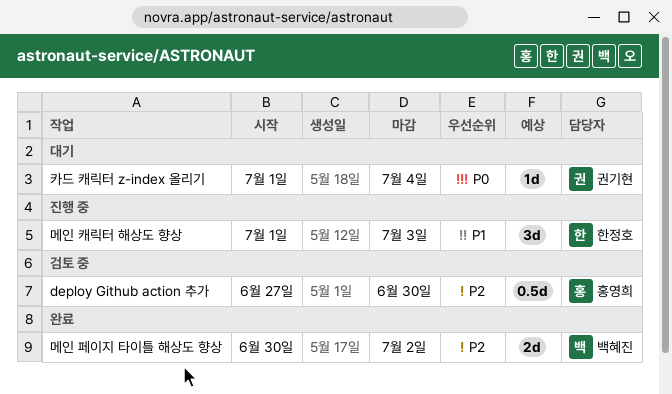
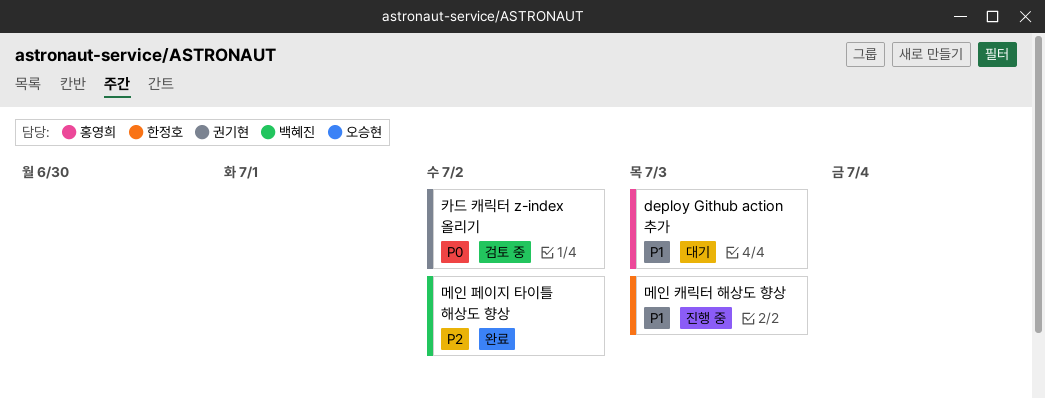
deploy Github action 추가, status: 검토 중 -> 대기
deploy Github action 추가, priority: P2 -> P1
deploy Github action 추가, due: Jun 30 -> Jul 3
카드 캐릭터 z-index 올리기, status: 대기 -> 검토 중
카드 캐릭터 z-index 올리기, due: Jul 4 -> Jul 2

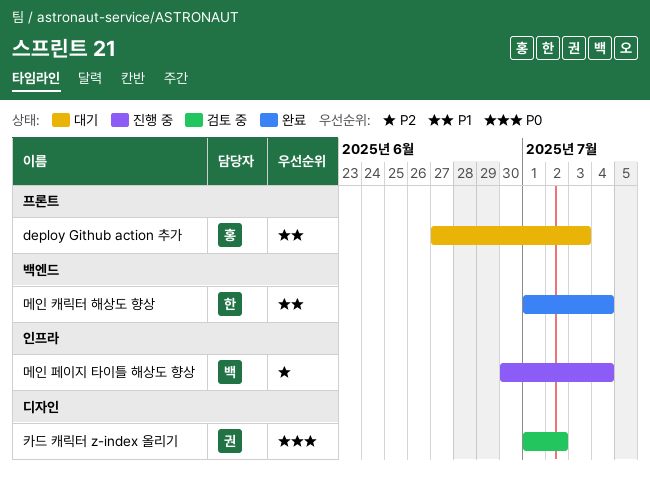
메인 캐릭터 해상도 향상, status: 진행 중 -> 완료
메인 캐릭터 해상도 향상, due: Jul 3 -> Jul 4
메인 페이지 타이틀 해상도 향상, status: 완료 -> 진행 중
메인 페이지 타이틀 해상도 향상, due: Jul 2 -> Jul 4

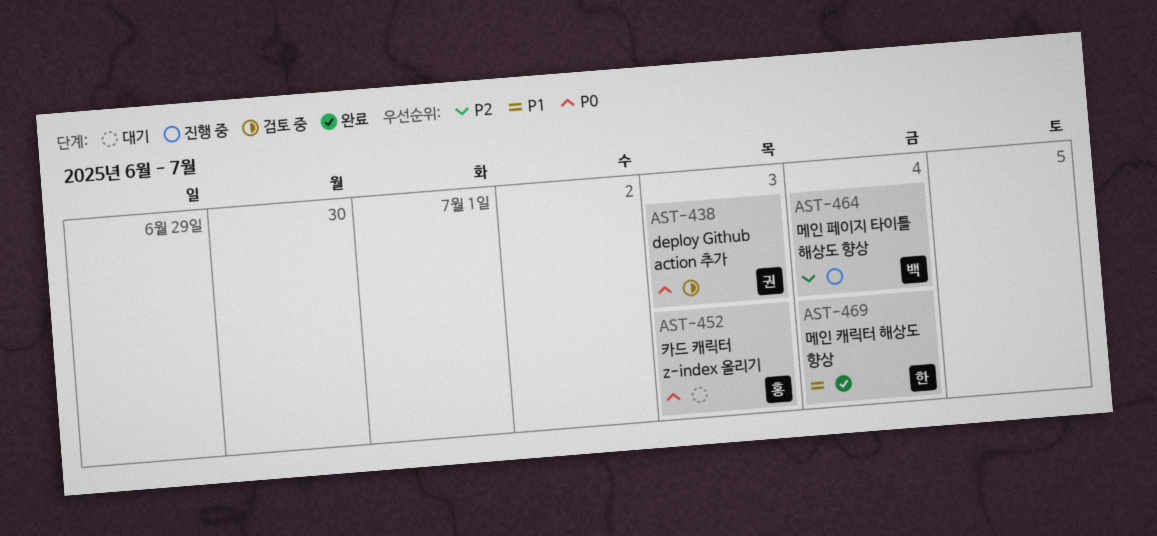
deploy Github action 추가, status: 대기 -> 검토 중
deploy Github action 추가, owner: 홍 -> 권
deploy Github action 추가, priority: P1 -> P0
카드 캐릭터 z-index 올리기, status: 검토 중 -> 대기
카드 캐릭터 z-index 올리기, owner: 권 -> 홍
카드 캐릭터 z-index 올리기, due: Jul 2 -> Jul 3

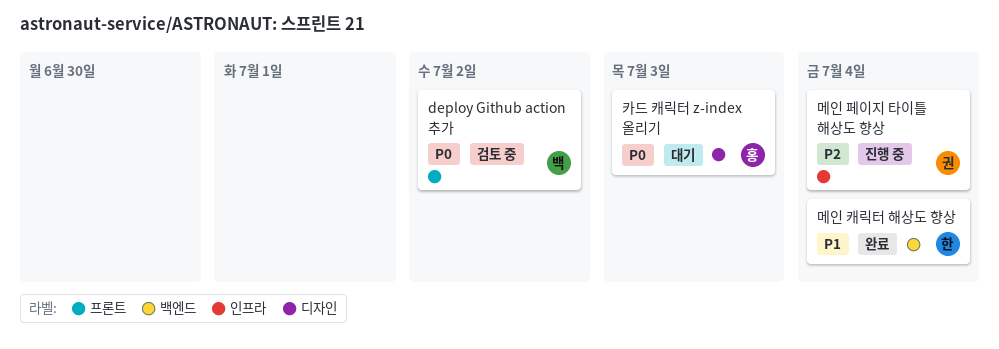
deploy Github action 추가, owner: 권 -> 백
deploy Github action 추가, due: Jul 3 -> Jul 2
메인 페이지 타이틀 해상도 향상, owner: 백 -> 권

